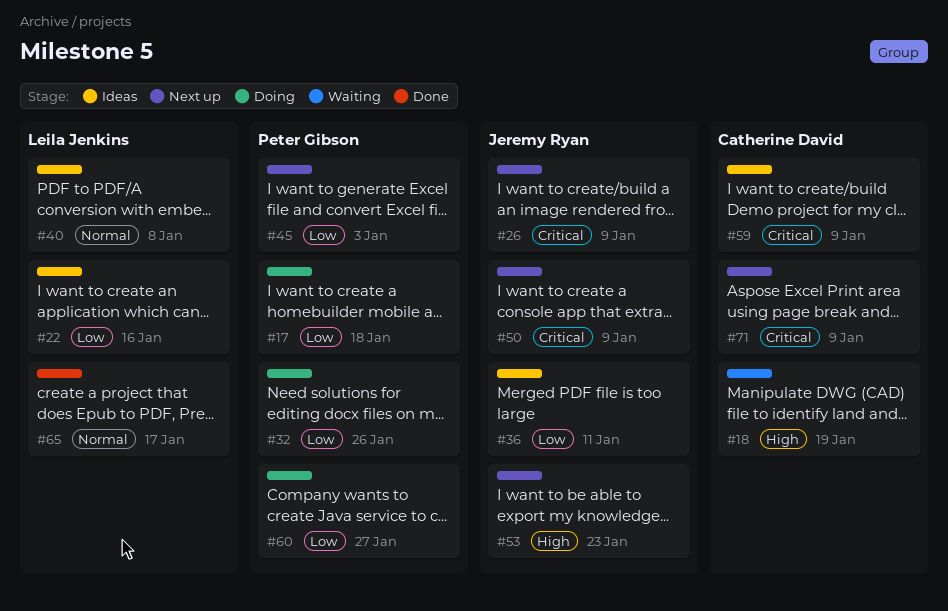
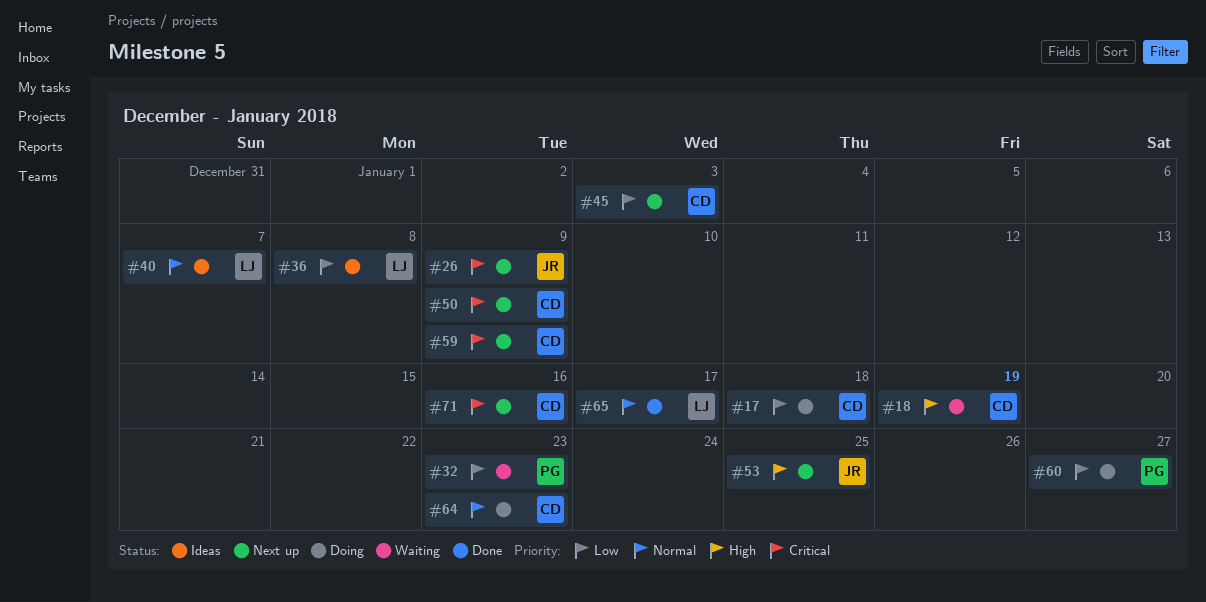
#17, owner: Peter Gibson -> Catherine David
#22: present -> none
#32, status: Doing -> Waiting
#32, due: Jan 26 -> Jan 23
#36, owner: Jeremy Ryan -> Leila Jenkins
#36, due: Jan 11 -> Jan 8
#40, due: Jan 8 -> Jan 7
#45, owner: Peter Gibson -> Catherine David
#50, owner: Jeremy Ryan -> Catherine David
#53, due: Jan 23 -> Jan 25
#59, status: Ideas -> Next up
#64: none -> present
#71, due: Jan 9 -> Jan 16

